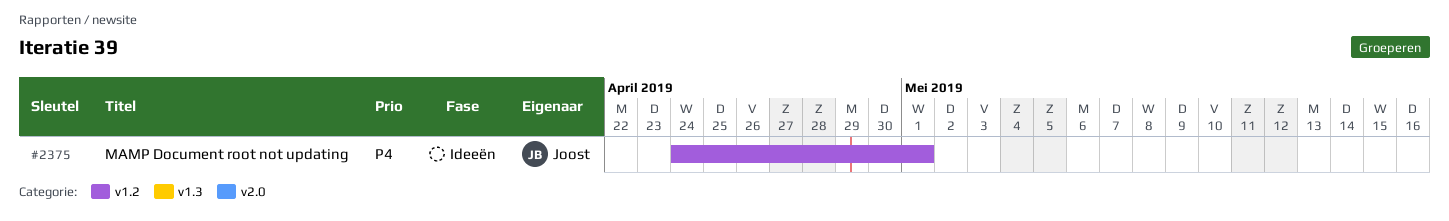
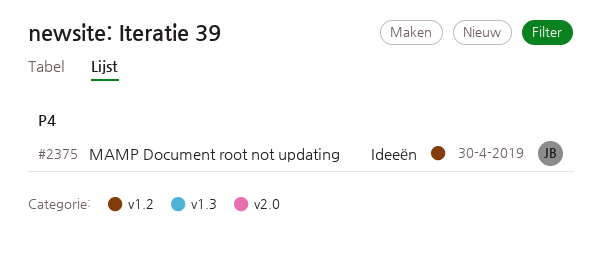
#2375, due: May 1 -> Apr 30

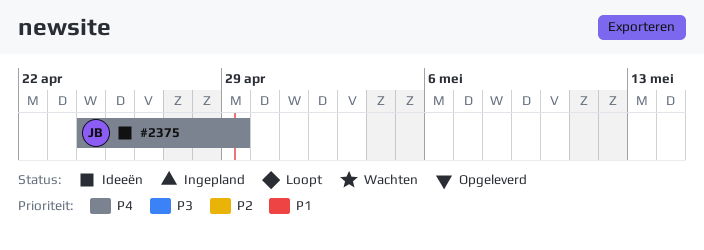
#2375, due: Apr 30 -> Apr 29

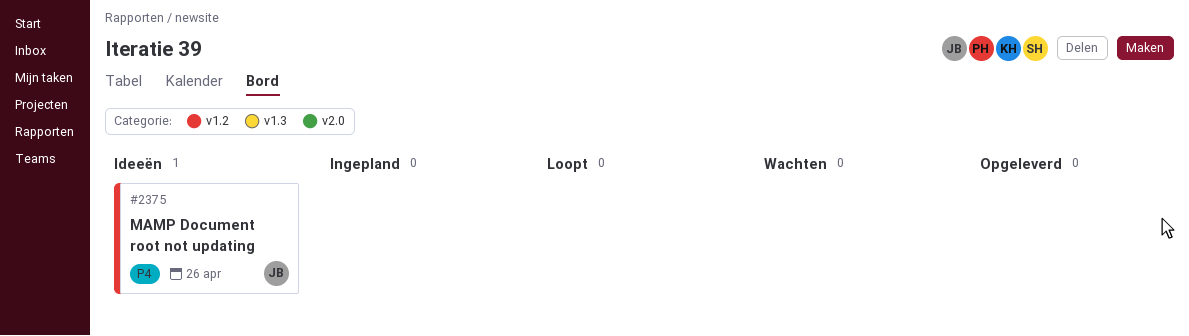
#2375, due: Apr 29 -> Apr 26

